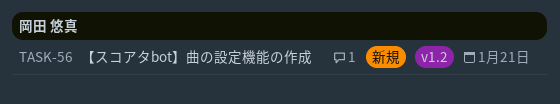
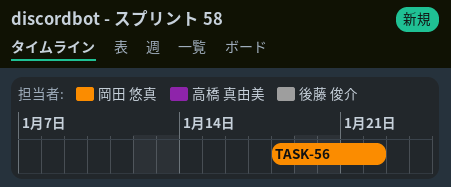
TASK-56, due: Jan 21 -> Jan 22

